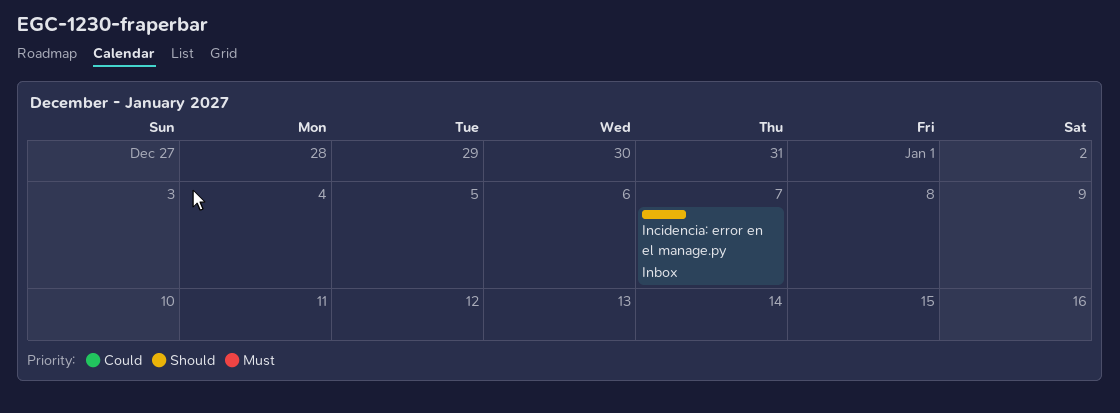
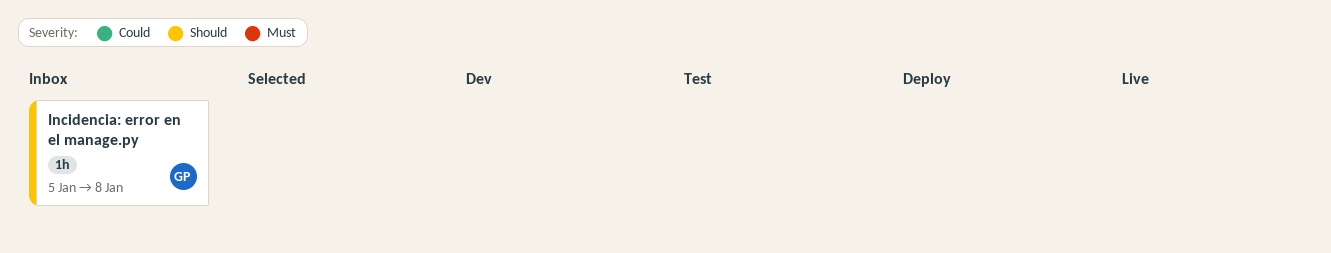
Incidencia: error en el manage.py, due: Jan 7 -> Jan 8

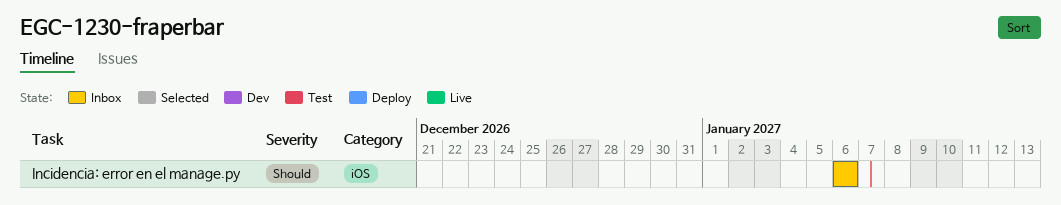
Incidencia: error en el manage.py, start: Jan 5 -> Jan 6
Incidencia: error en el manage.py, due: Jan 8 -> Jan 6

